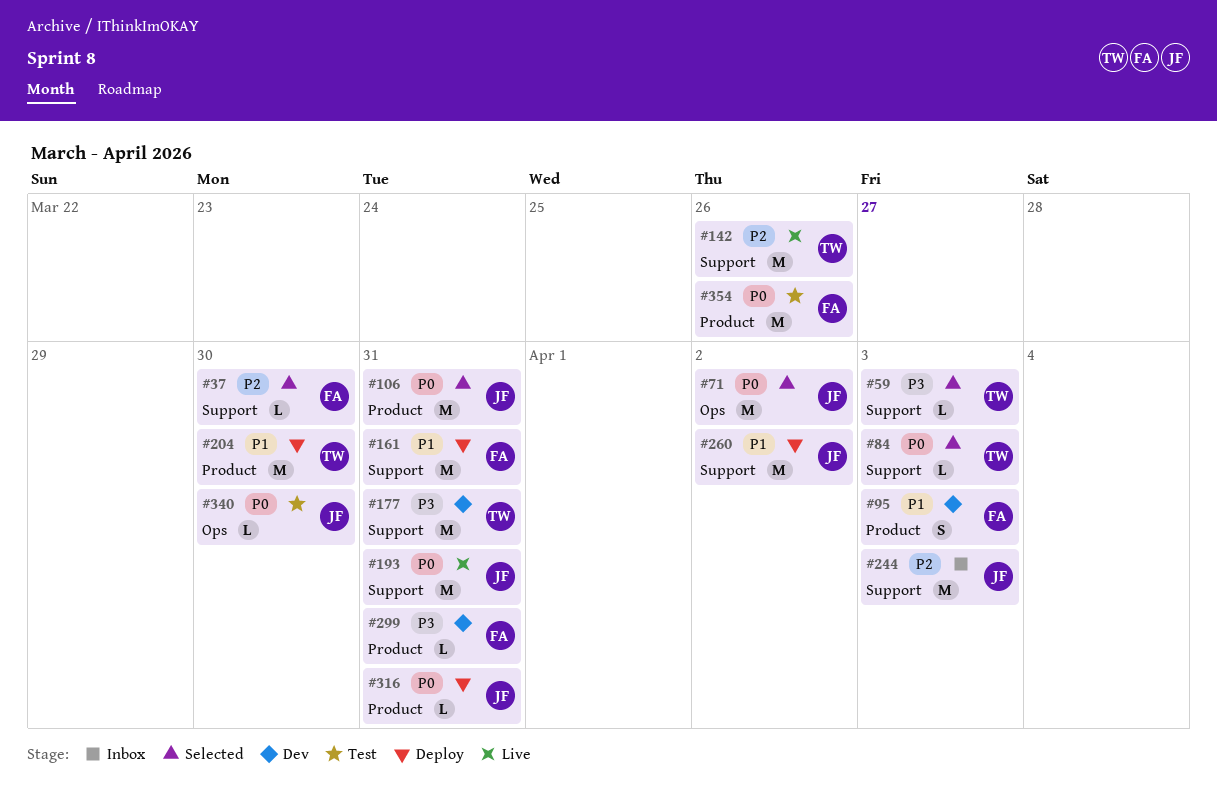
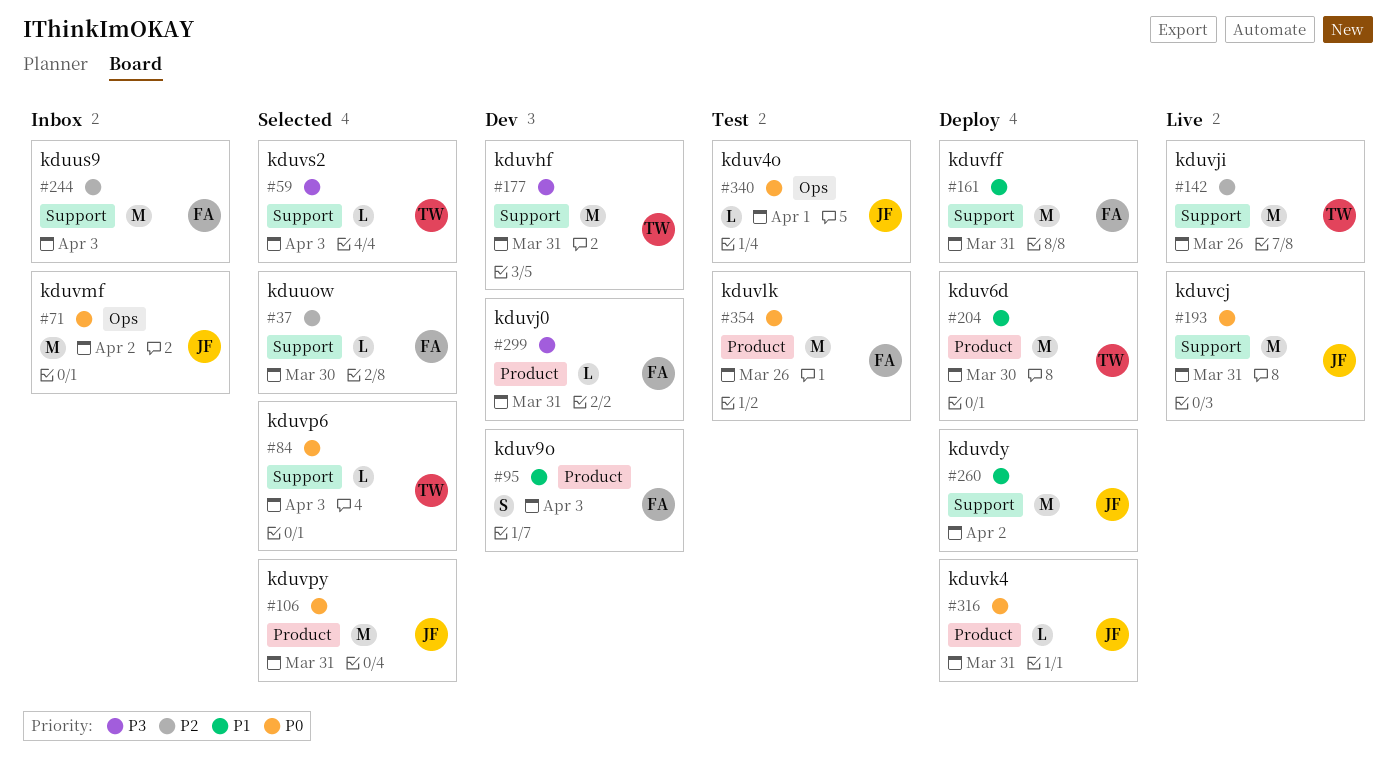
#71, status: Selected -> Inbox
#244, owner: JF -> FA
#340, due: Mar 30 -> Apr 1

